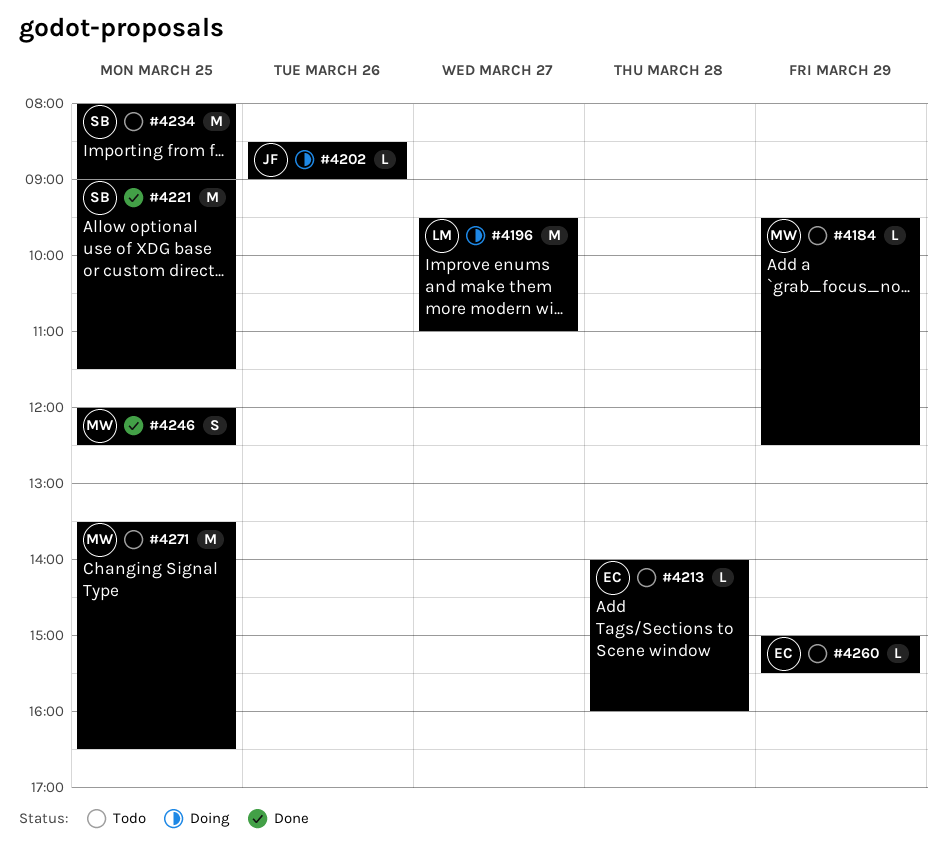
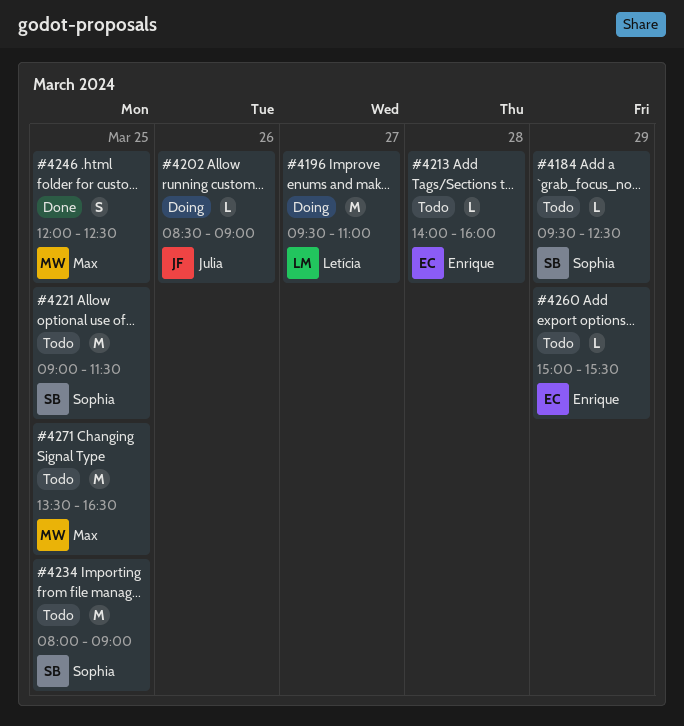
#4184, owner: Max -> Sophia
#4221, status: Done -> Todo

